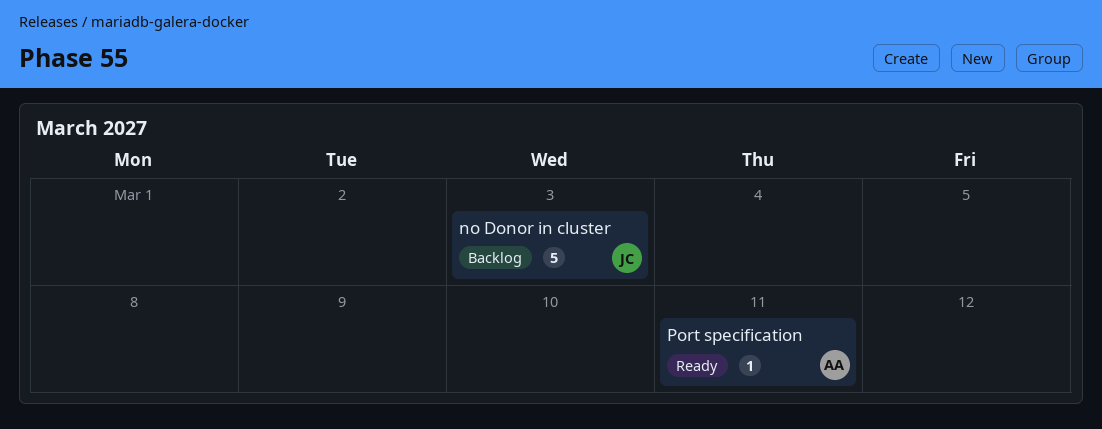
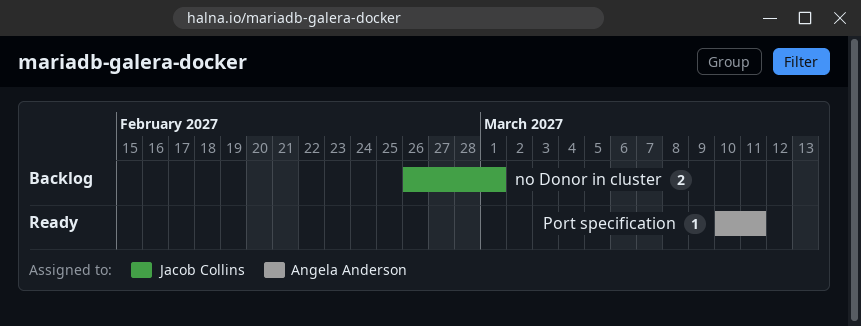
no Donor in cluster, estimate: 5 -> 2
no Donor in cluster, due: Mar 3 -> Mar 1

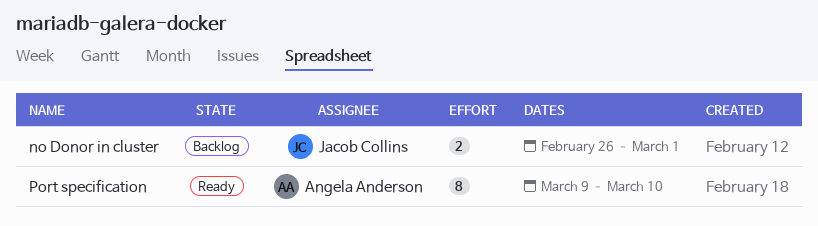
Port specification, estimate: 1 -> 8
Port specification, start: Mar 10 -> Mar 9
Port specification, due: Mar 11 -> Mar 10

